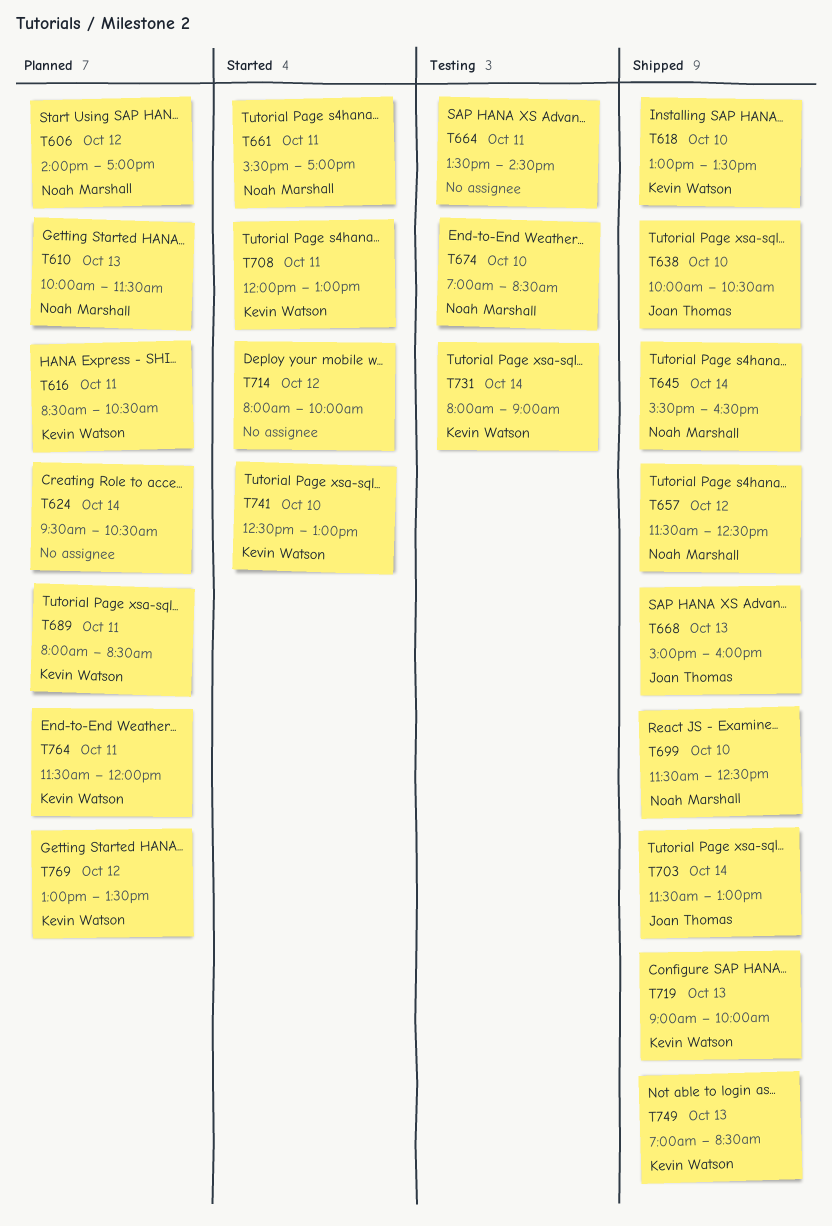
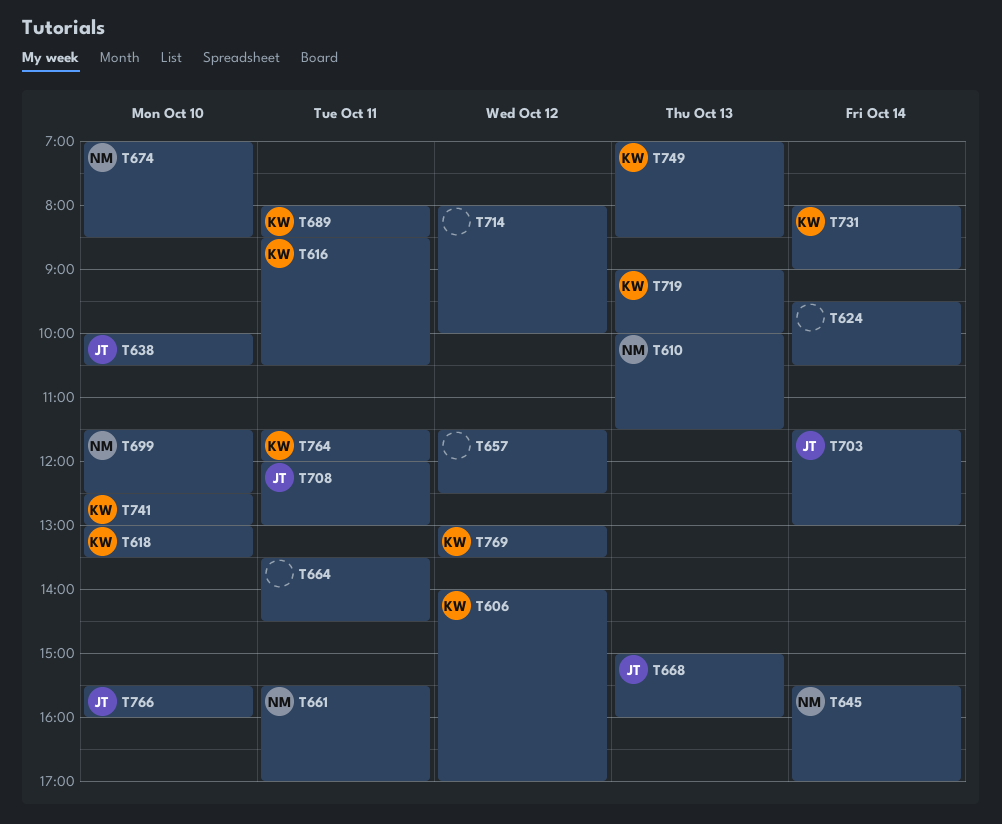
T606, owner: Noah Marshall -> Kevin Watson
T645, ends: 16:30 -> 17:00
T657, owner: Noah Marshall -> none
T708, owner: Kevin Watson -> Joan Thomas
T766: none -> present

